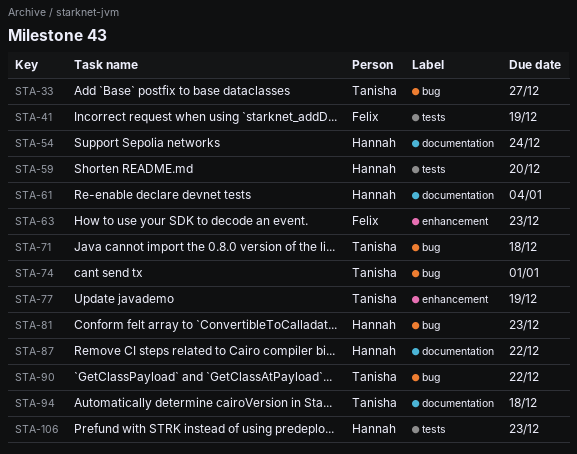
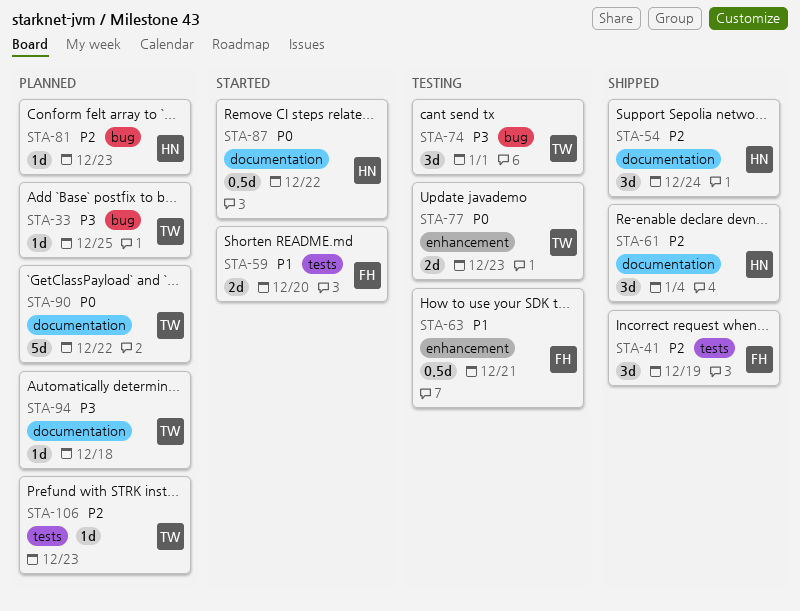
STA-33, due: Dec 27 -> Dec 25
STA-59, owner: Hannah -> Felix
STA-63, due: Dec 23 -> Dec 21
STA-71: present -> none
STA-77, due: Dec 19 -> Dec 23
STA-90, label: bug -> documentation
STA-106, owner: Hannah -> Tanisha

